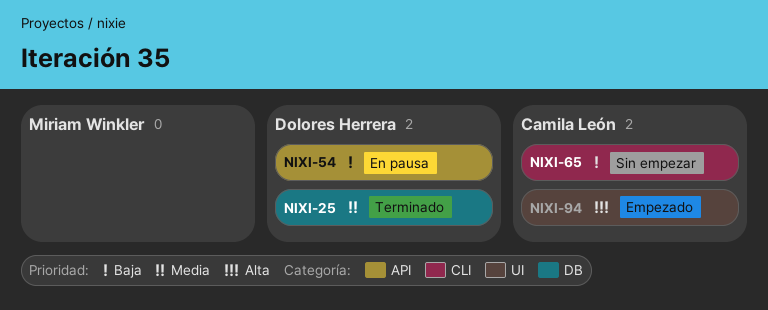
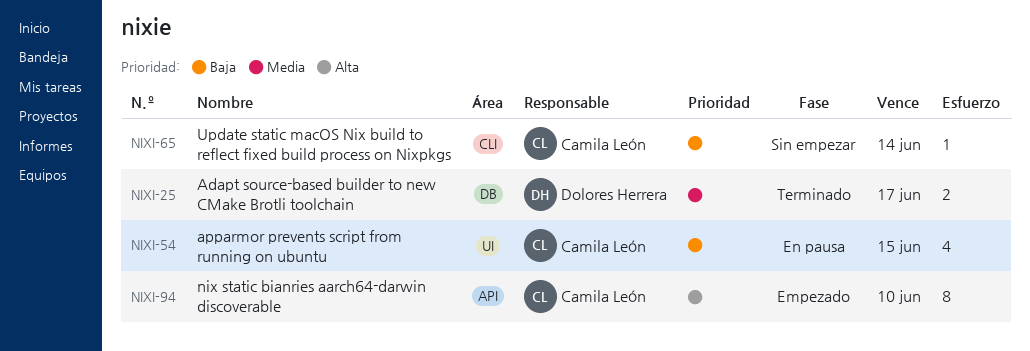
NIXI-54, owner: Dolores Herrera -> Camila León
NIXI-54, label: API -> UI
NIXI-94, label: UI -> API

